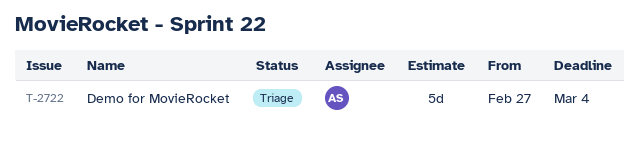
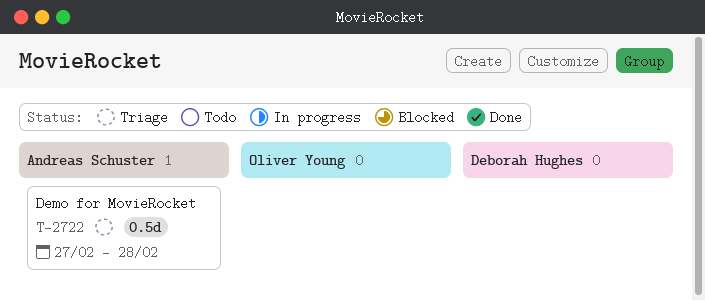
T-2722, estimate: 5d -> 0.5d
T-2722, due: Mar 4 -> Feb 28

